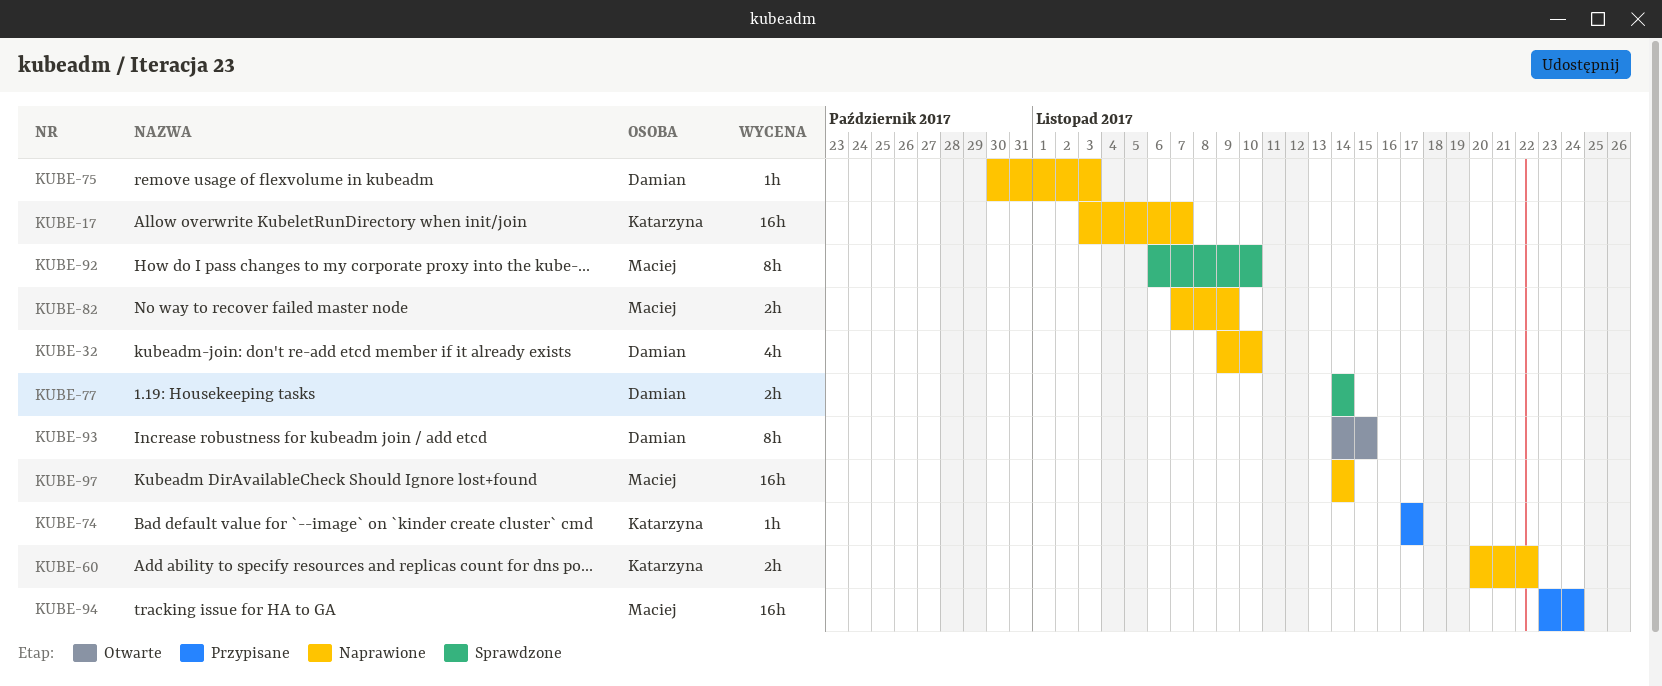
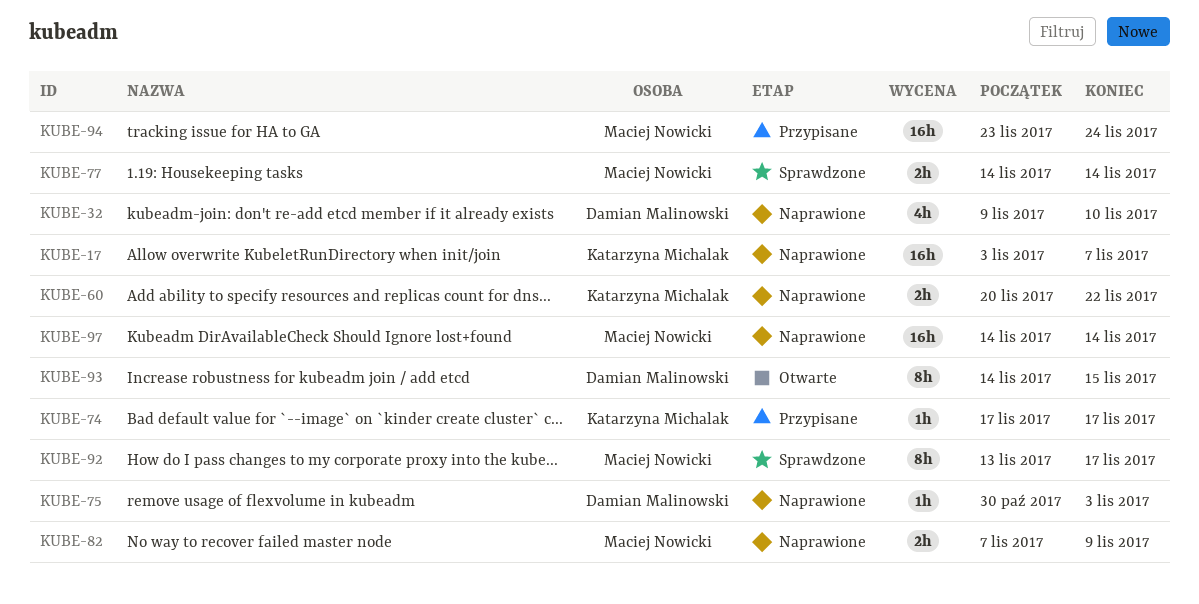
KUBE-77, owner: Damian Malinowski -> Maciej Nowicki
KUBE-92, start: Nov 6 -> Nov 13
KUBE-92, due: Nov 10 -> Nov 17

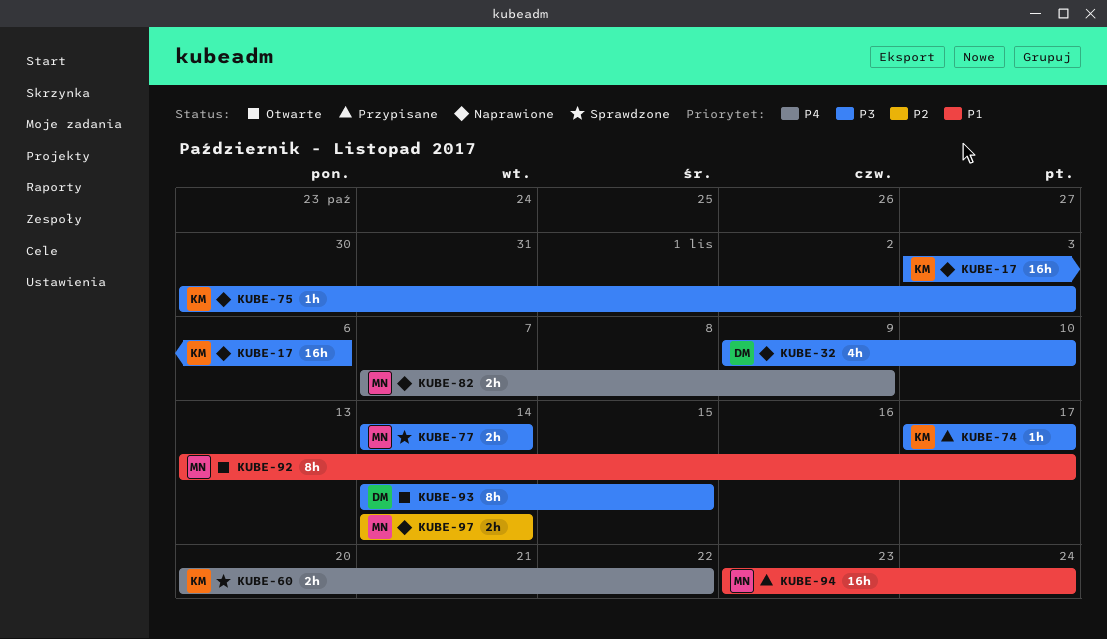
KUBE-17, due: Nov 7 -> Nov 6
KUBE-60, status: Naprawione -> Sprawdzone
KUBE-75, owner: Damian Malinowski -> Katarzyna Michalak
KUBE-92, status: Sprawdzone -> Otwarte
KUBE-97, estimate: 16h -> 2h

